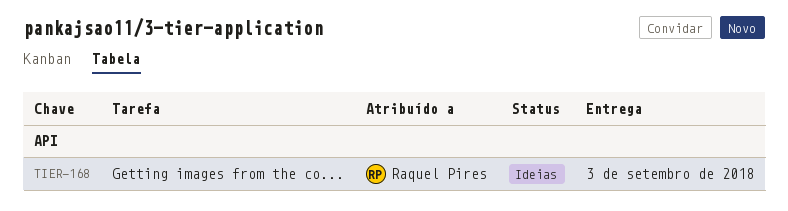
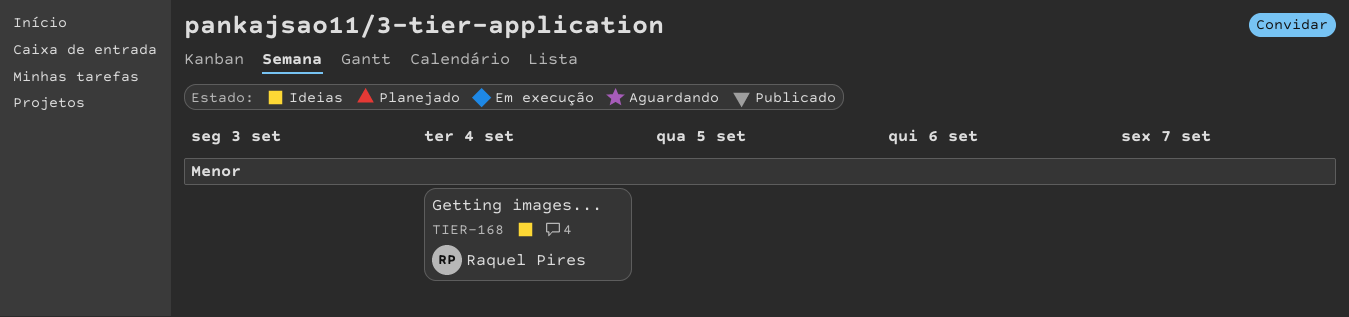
TIER-168, due: Sep 3 -> Sep 4

